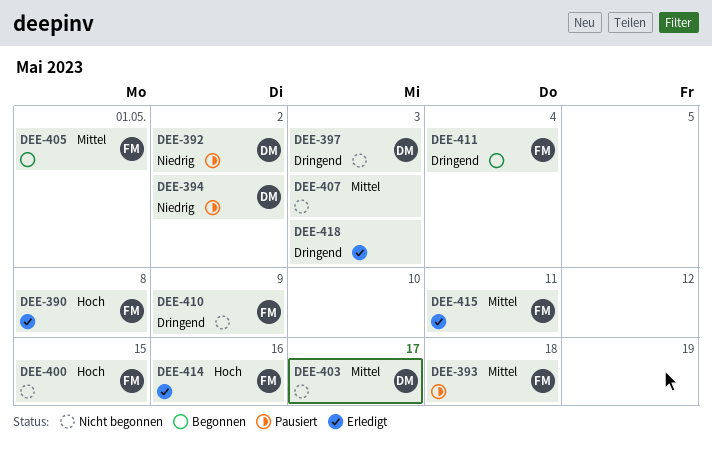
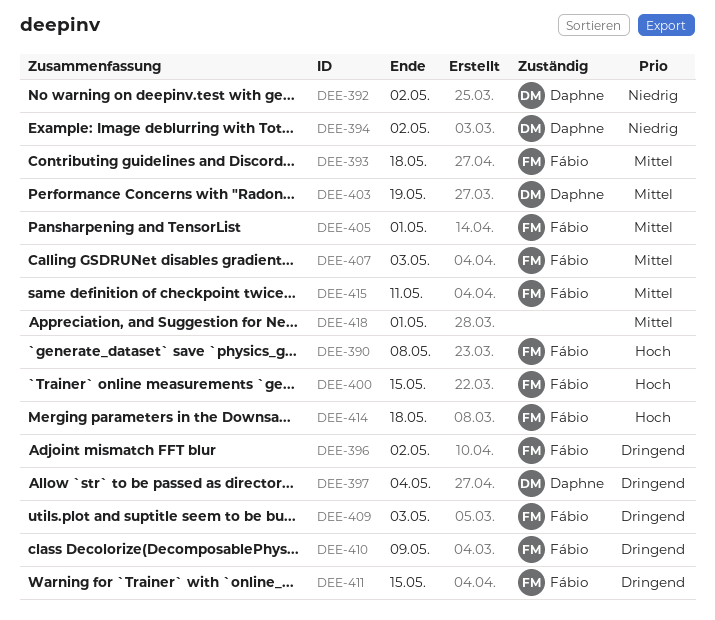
DEE-396: none -> present
DEE-397, due: May 3 -> May 4
DEE-403, due: May 17 -> May 19
DEE-407, owner: none -> Fábio
DEE-409: none -> present
DEE-411, due: May 4 -> May 15
DEE-414, due: May 16 -> May 18
DEE-418, priority: Dringend -> Mittel
DEE-418, due: May 3 -> May 1

